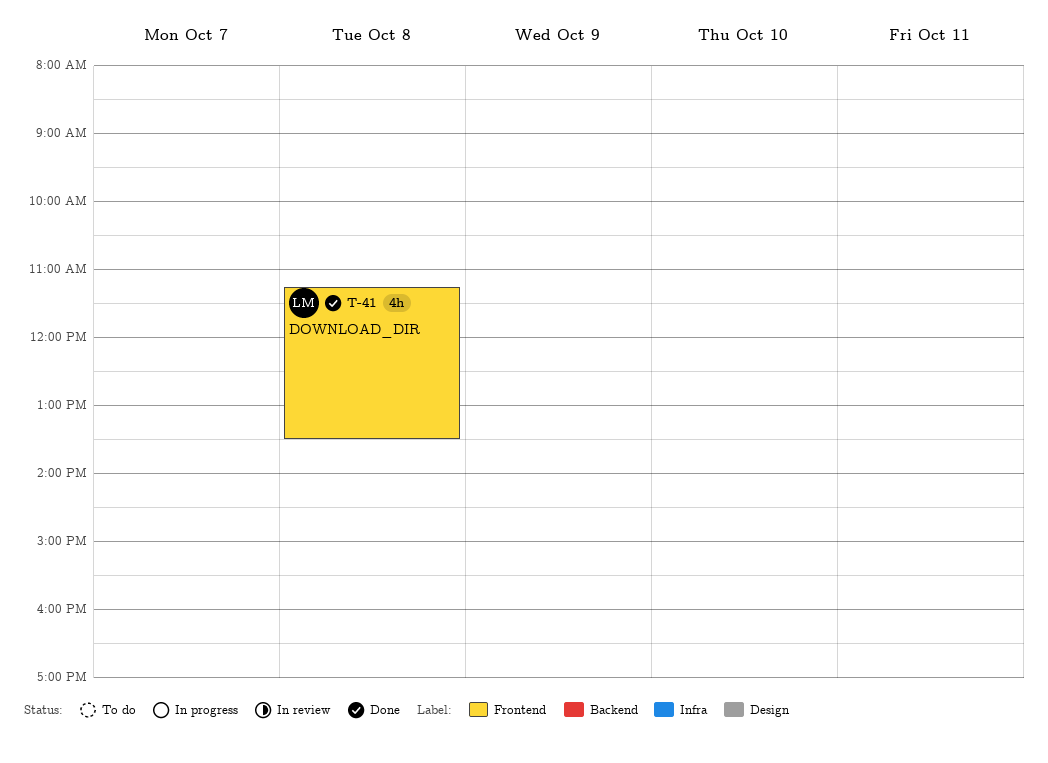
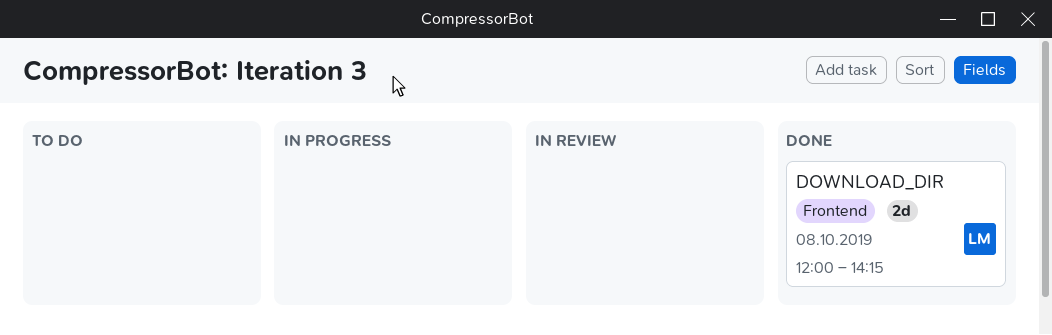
DOWNLOAD_DIR, estimate: 4h -> 2d
DOWNLOAD_DIR, begins: 11:15 -> 12:00
DOWNLOAD_DIR, ends: 13:30 -> 14:15

